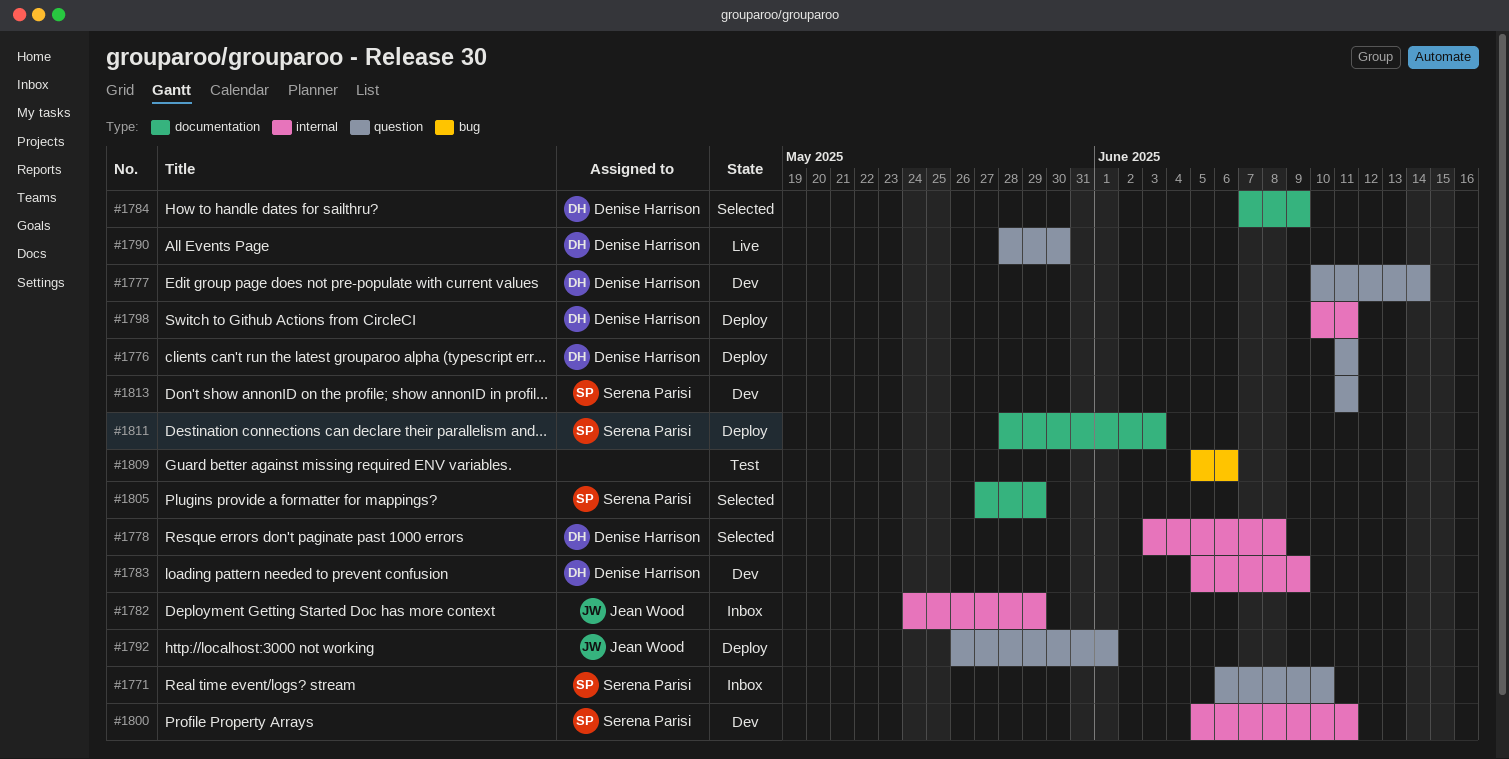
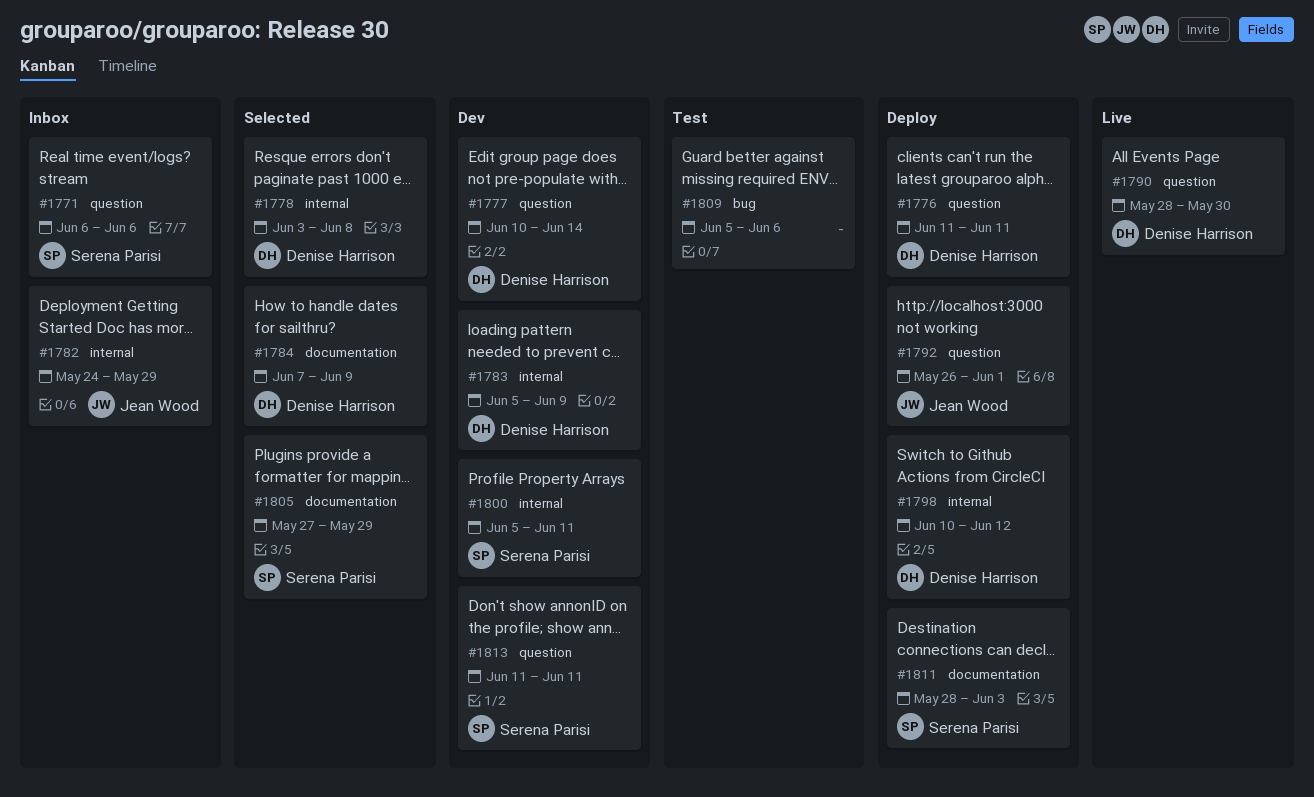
#1771, due: Jun 10 -> Jun 6
#1798, due: Jun 11 -> Jun 12

